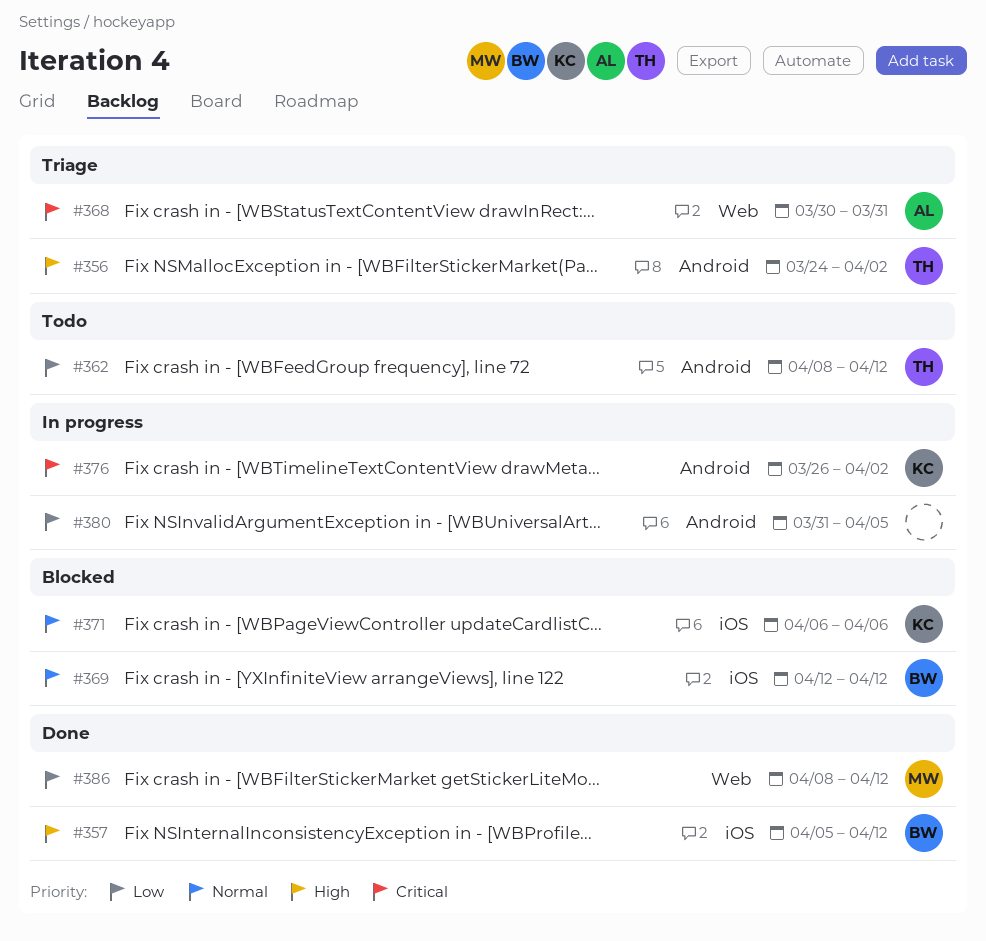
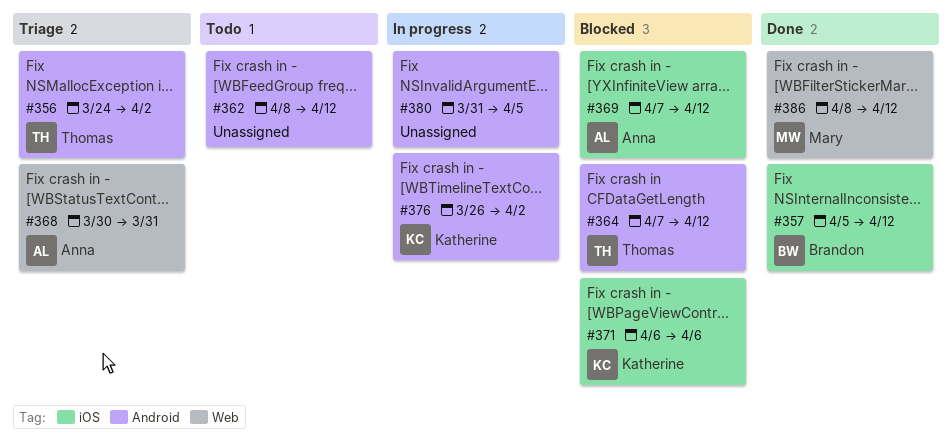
#362, owner: Thomas -> none
#364: none -> present
#369, owner: Brandon -> Anna
#369, start: Apr 12 -> Apr 7

